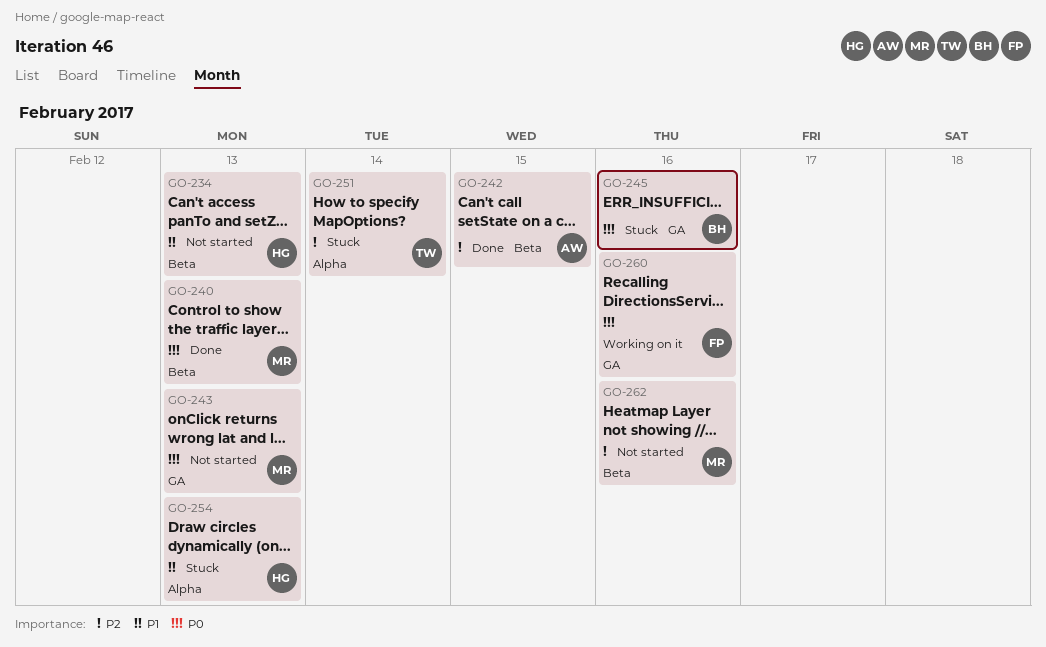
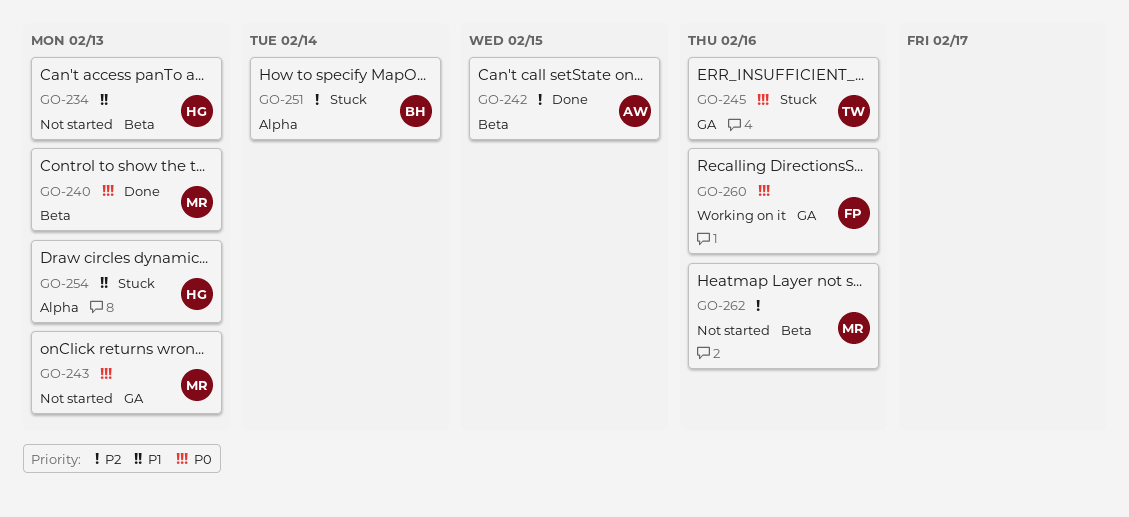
GO-245, owner: BH -> TW
GO-251, owner: TW -> BH

